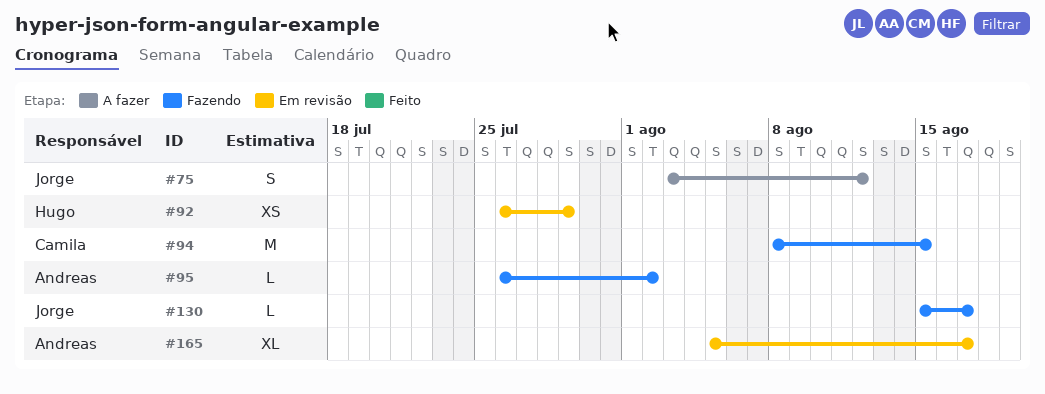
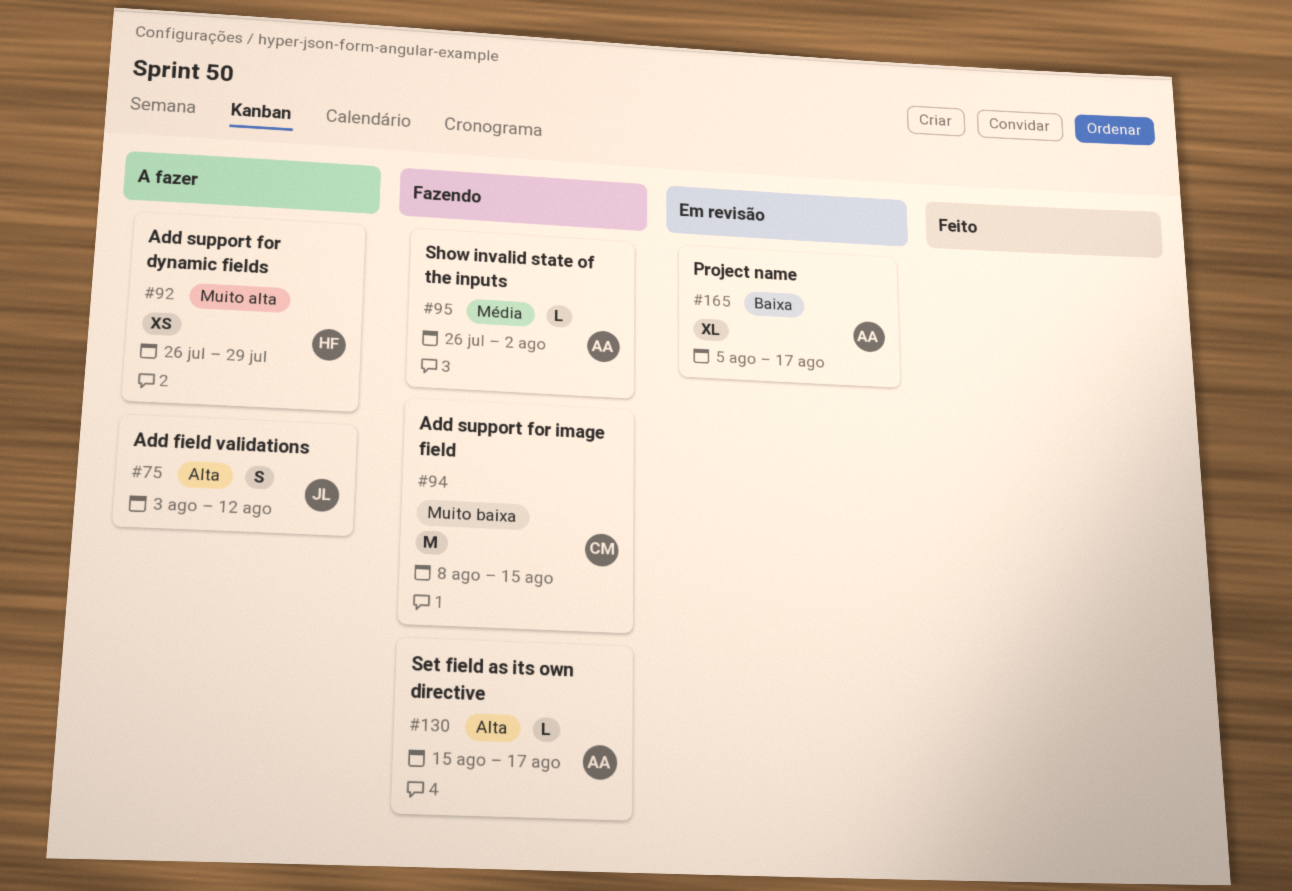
#92, status: Em revisão -> A fazer
#130, owner: Jorge -> Andreas

